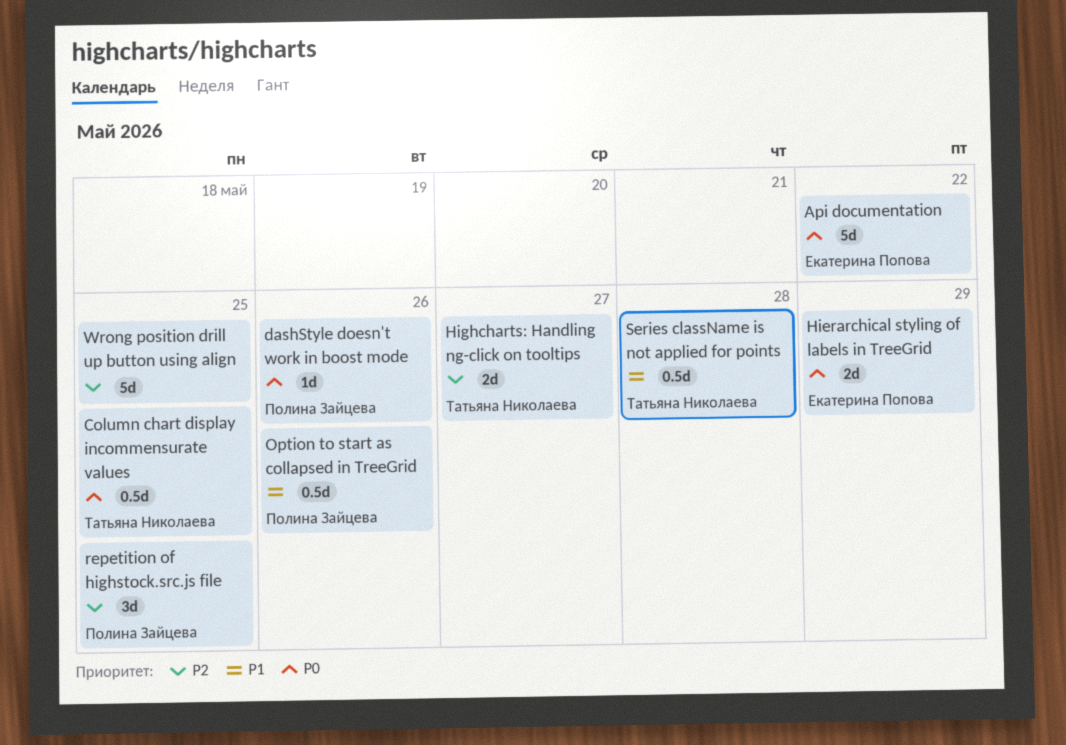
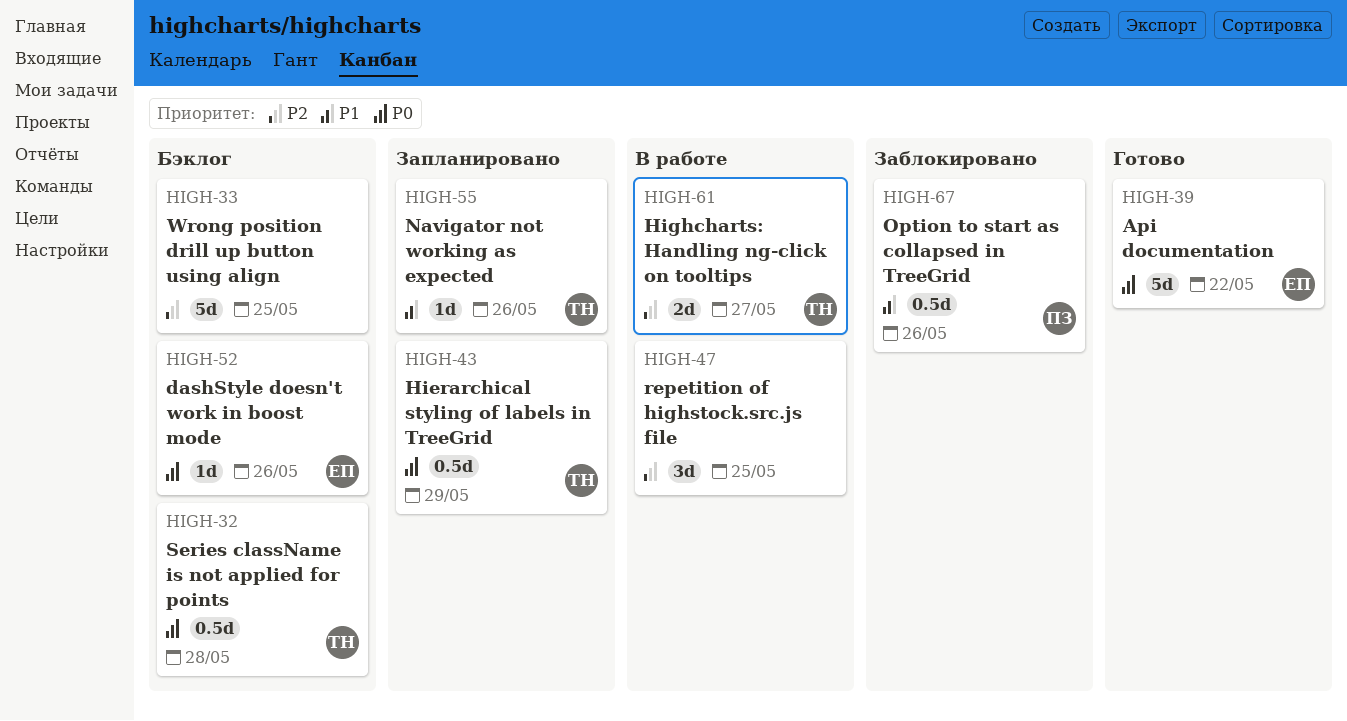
Column chart display incommensurate values: present -> none
dashStyle doesn't work in boost mode, owner: Полина Зайцева -> Екатерина Попова
Hierarchical styling of labels in TreeGrid, owner: Екатерина Попова -> Татьяна Николаева
Hierarchical styling of labels in TreeGrid, estimate: 2d -> 0.5d
Navigator not working as expected: none -> present
repetition of highstock.src.js file, owner: Полина Зайцева -> none
Series className is not applied for points, priority: P1 -> P0

